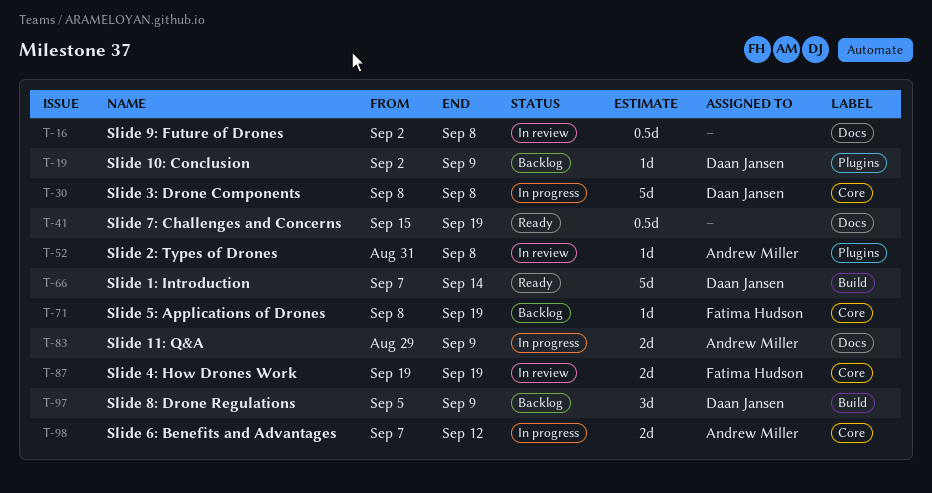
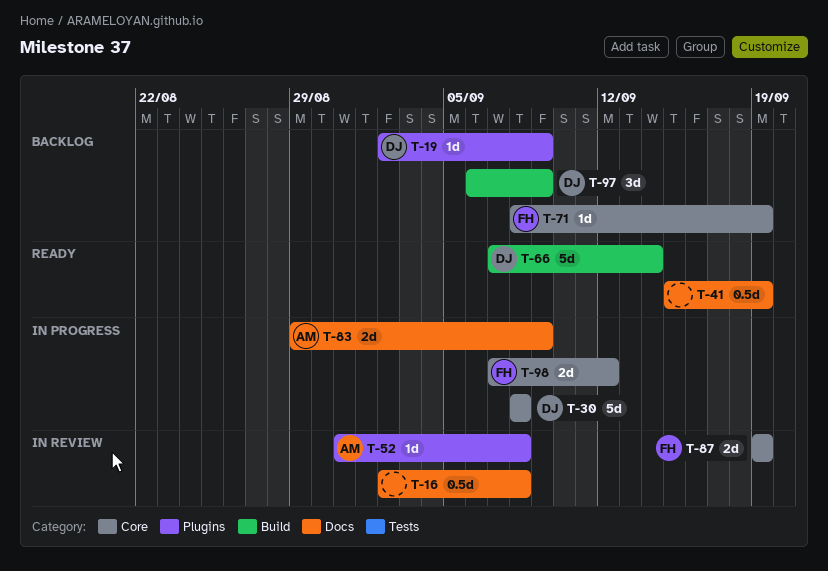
T-97, start: Sep 5 -> Sep 6
T-98, owner: Andrew Miller -> Fatima Hudson

